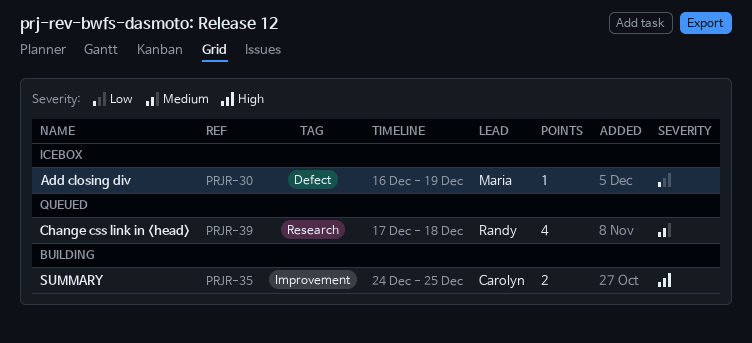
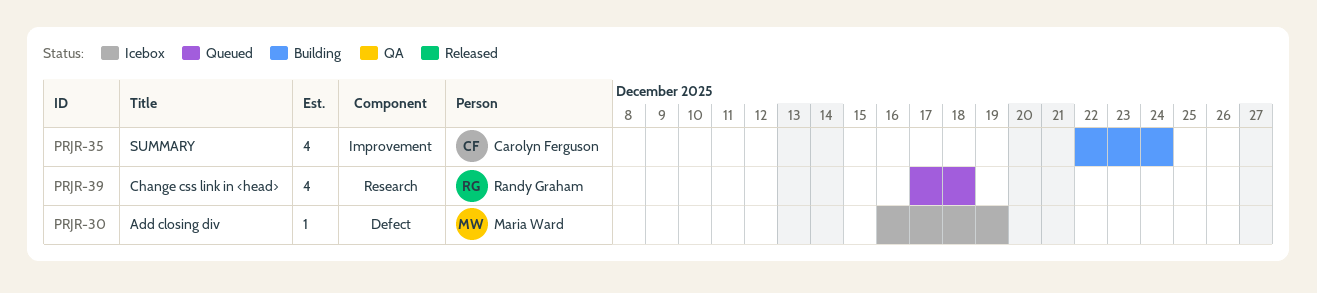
PRJR-35, estimate: 2 -> 4
PRJR-35, start: Dec 24 -> Dec 22
PRJR-35, due: Dec 25 -> Dec 24

